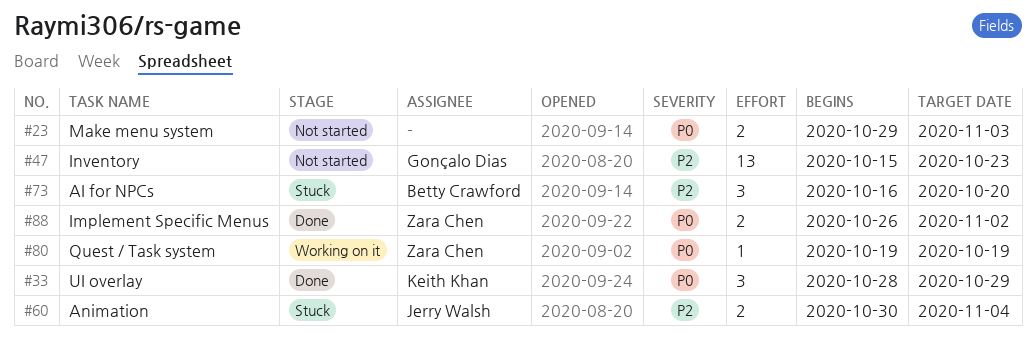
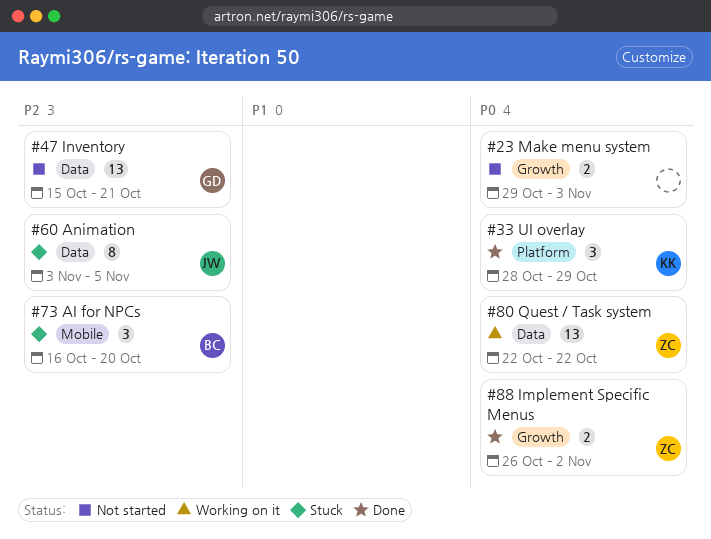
#47, due: Oct 23 -> Oct 21
#60, estimate: 2 -> 8
#60, start: Oct 30 -> Nov 3
#60, due: Nov 4 -> Nov 5
#80, estimate: 1 -> 13
#80, start: Oct 19 -> Oct 22
#80, due: Oct 19 -> Oct 22

